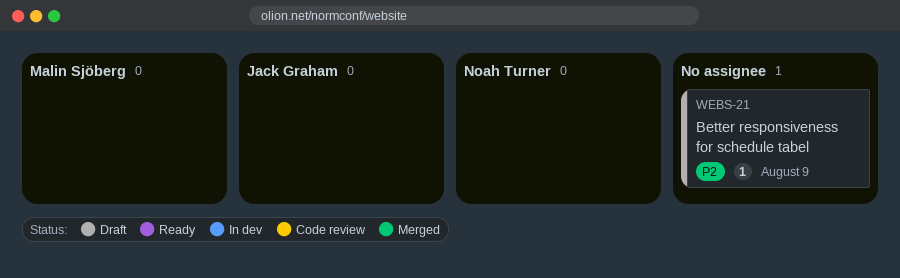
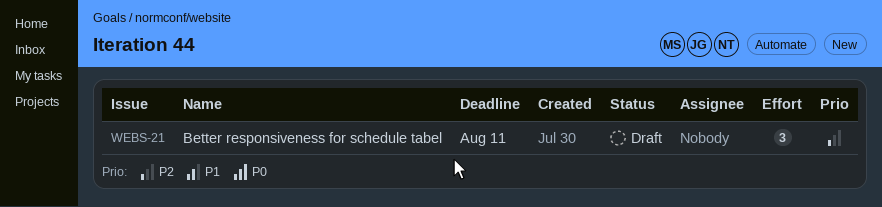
WEBS-21, estimate: 1 -> 3
WEBS-21, due: Aug 9 -> Aug 11

